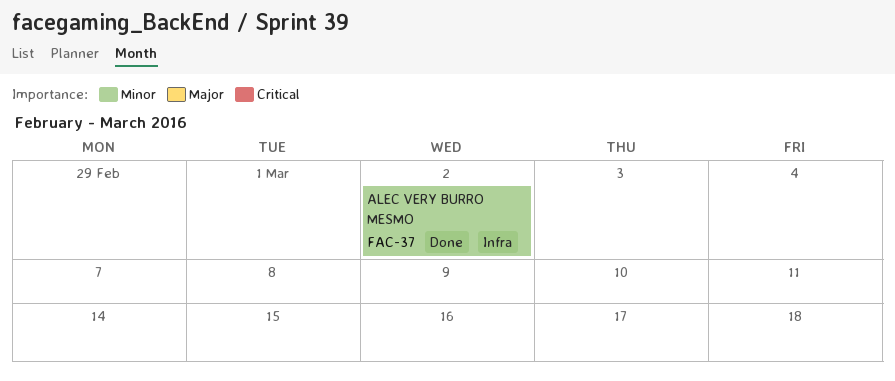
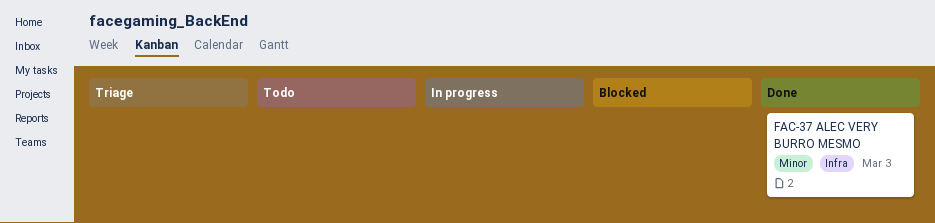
FAC-37, due: Mar 2 -> Mar 3

